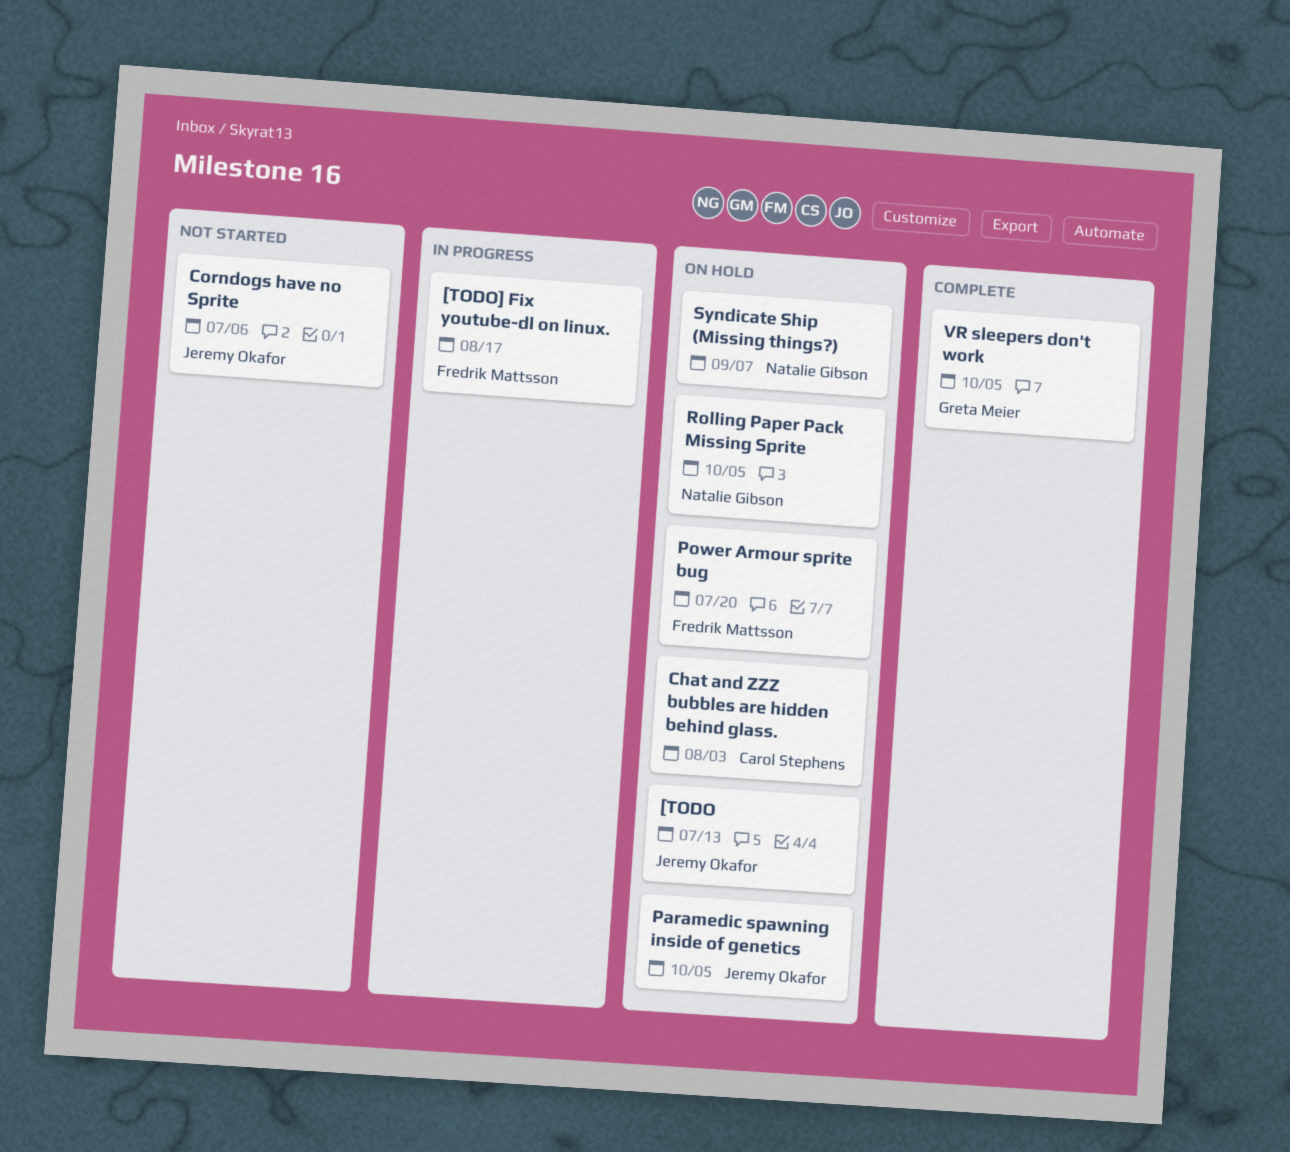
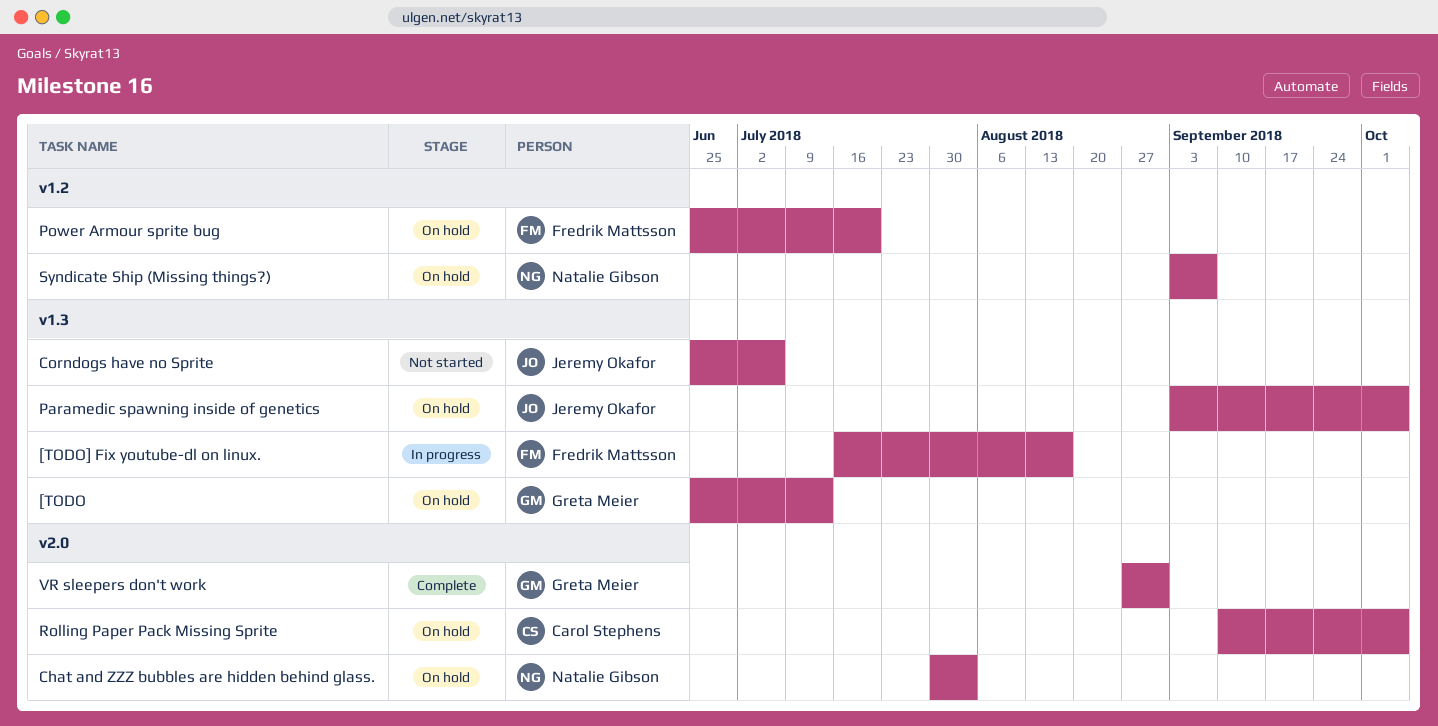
[TODO, owner: Jeremy Okafor -> Greta Meier
Chat and ZZZ bubbles are hidden behind glass., owner: Carol Stephens -> Natalie Gibson
Rolling Paper Pack Missing Sprite, owner: Natalie Gibson -> Carol Stephens
VR sleepers don't work, due: Oct 5 -> Aug 31

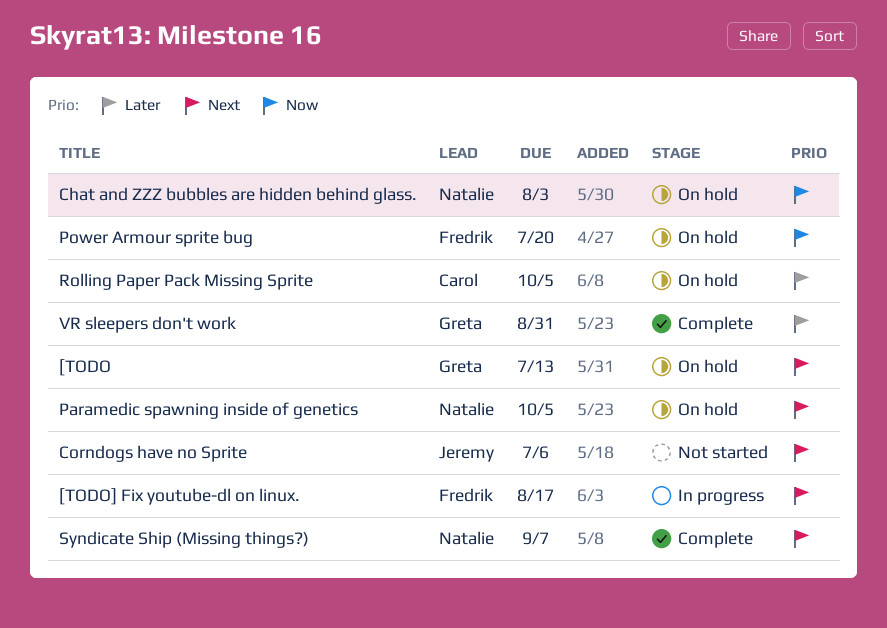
Paramedic spawning inside of genetics, owner: Jeremy Okafor -> Natalie Gibson
Syndicate Ship (Missing things?), status: On hold -> Complete

